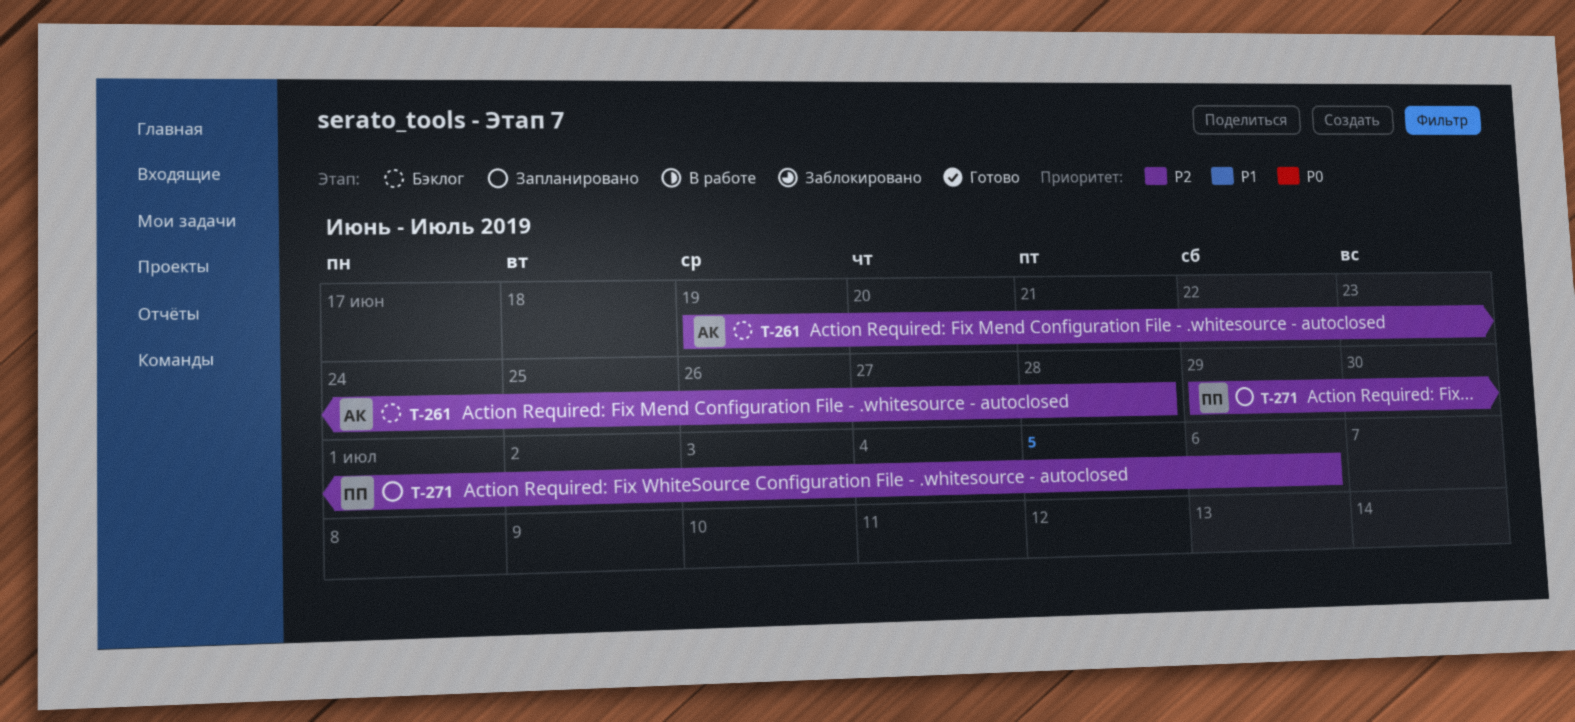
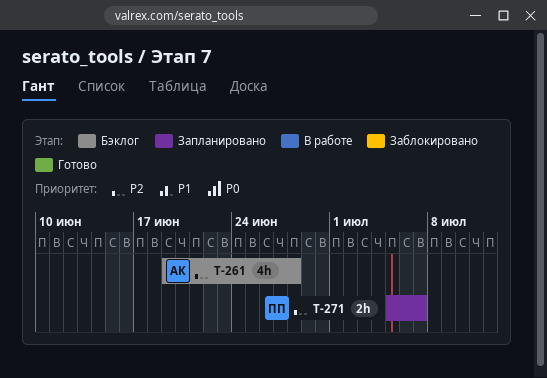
T-271, start: Jun 29 -> Jul 5
T-271, due: Jul 6 -> Jul 7

